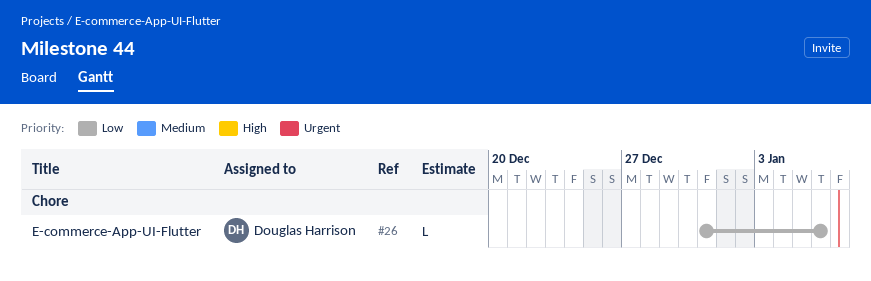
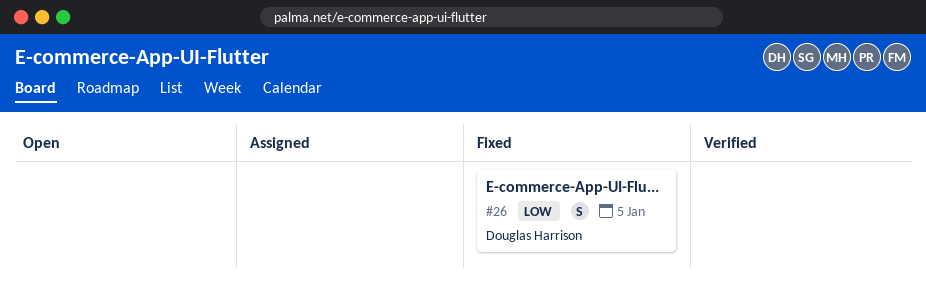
#26, estimate: L -> S
#26, due: Jan 6 -> Jan 5

